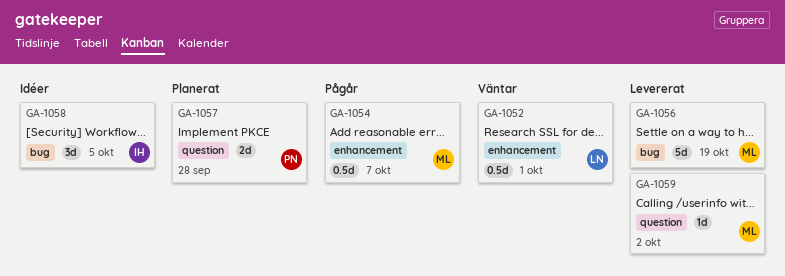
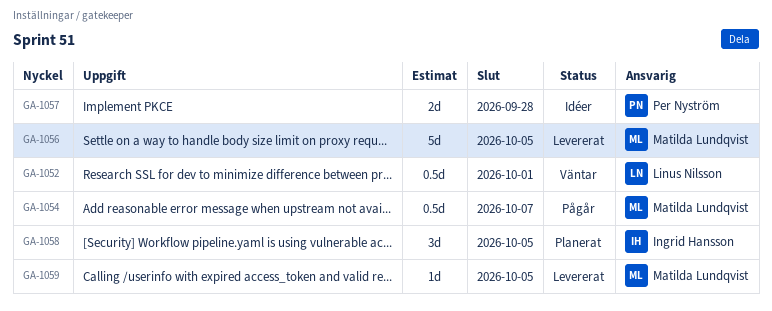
GA-1056, due: Oct 19 -> Oct 5
GA-1057, status: Planerat -> Idéer
GA-1058, status: Idéer -> Planerat
GA-1059, due: Oct 2 -> Oct 5

